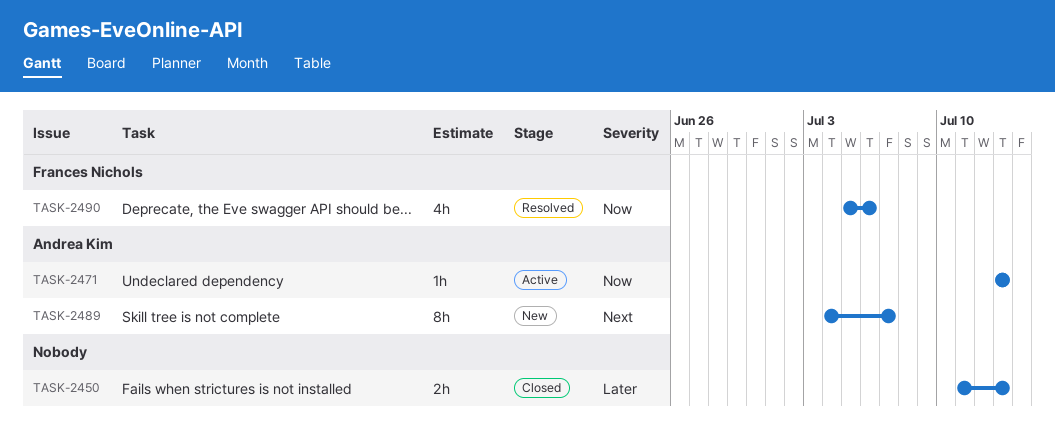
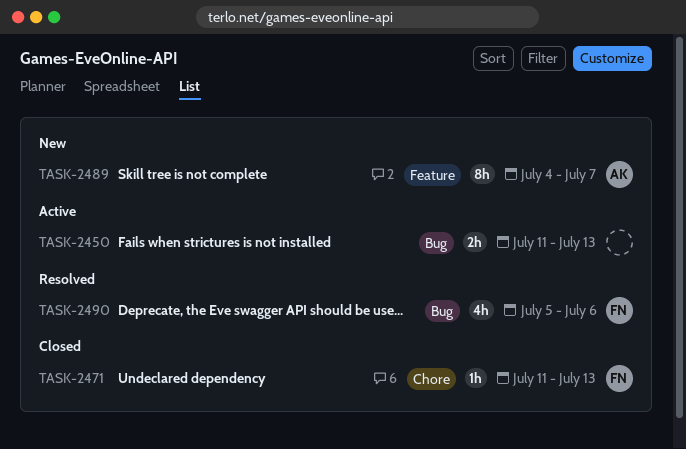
TASK-2450, status: Closed -> Active
TASK-2471, status: Active -> Closed
TASK-2471, owner: Andrea Kim -> Frances Nichols
TASK-2471, start: Jul 13 -> Jul 11

